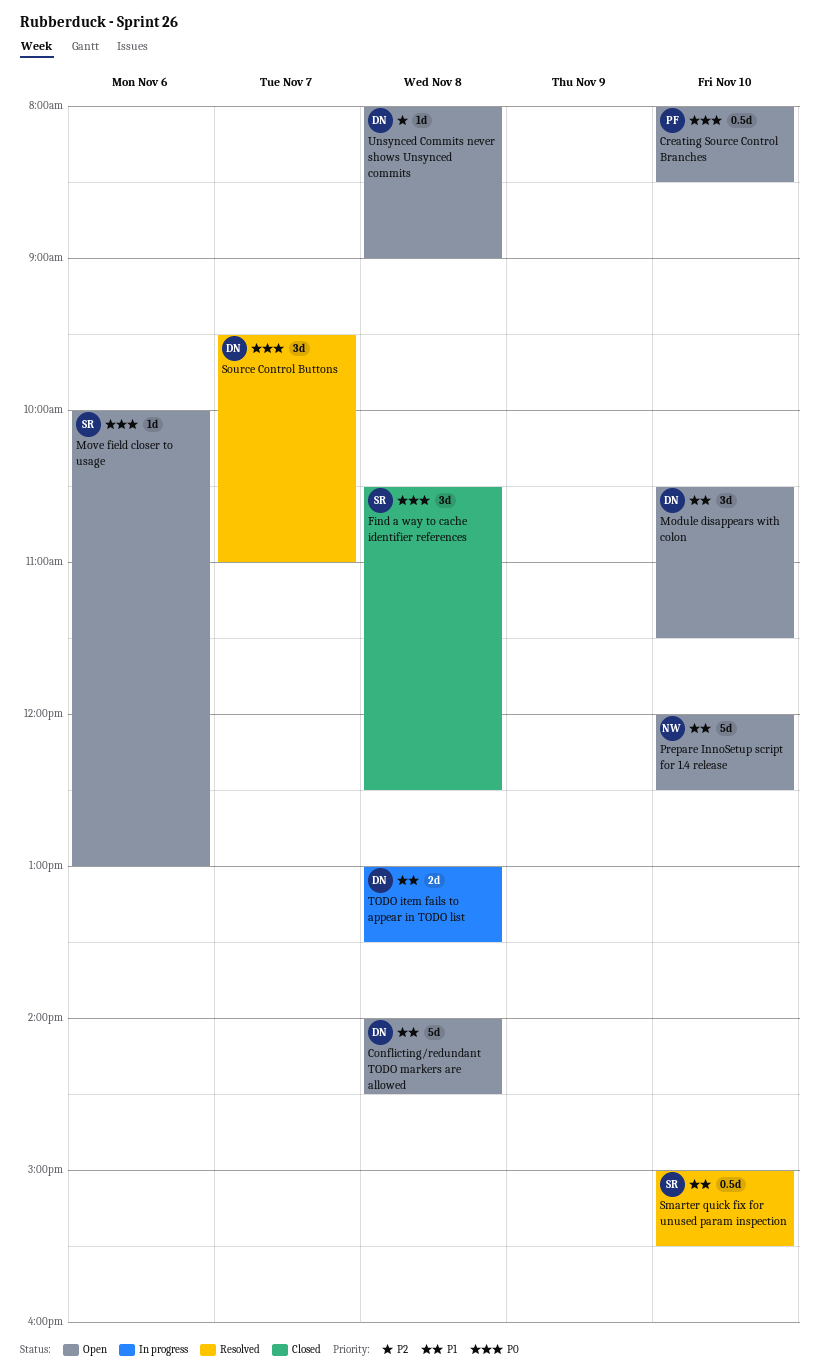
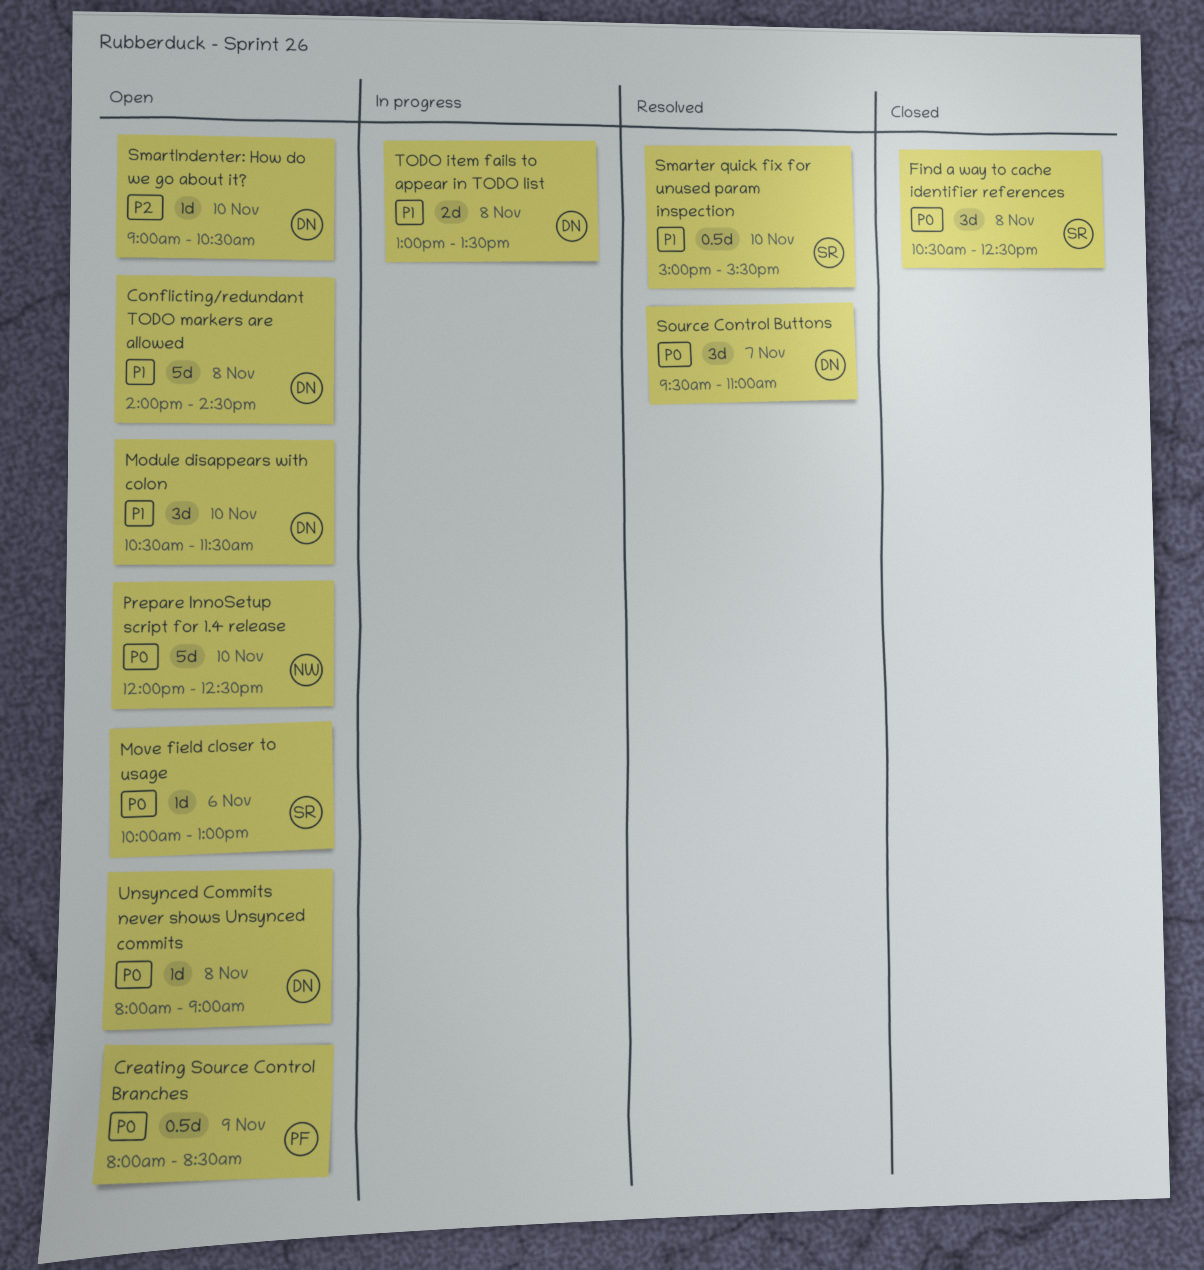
Creating Source Control Branches, day: Nov 10 -> Nov 9
Prepare InnoSetup script for 1.4 release, priority: P1 -> P0
SmartIndenter: How do we go about it?: none -> present
Unsynced Commits never shows Unsynced commits, priority: P2 -> P0

